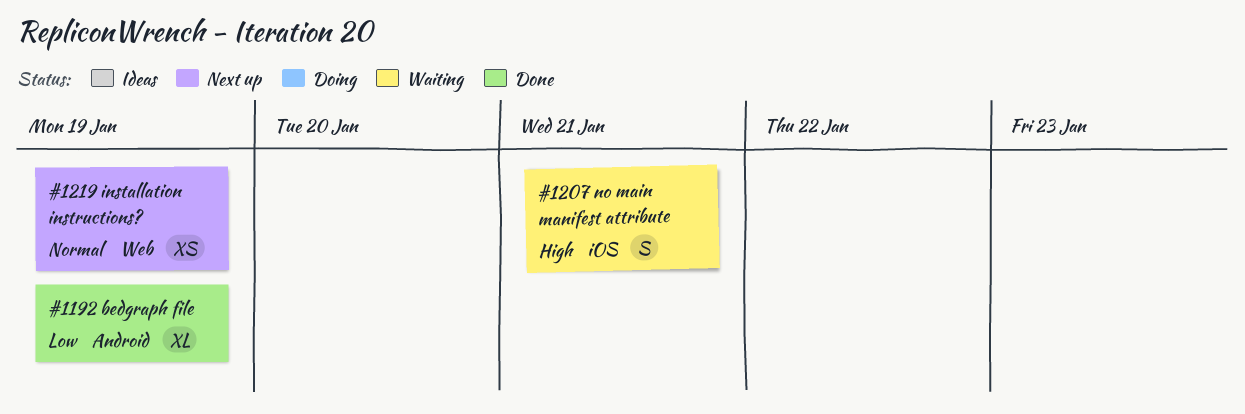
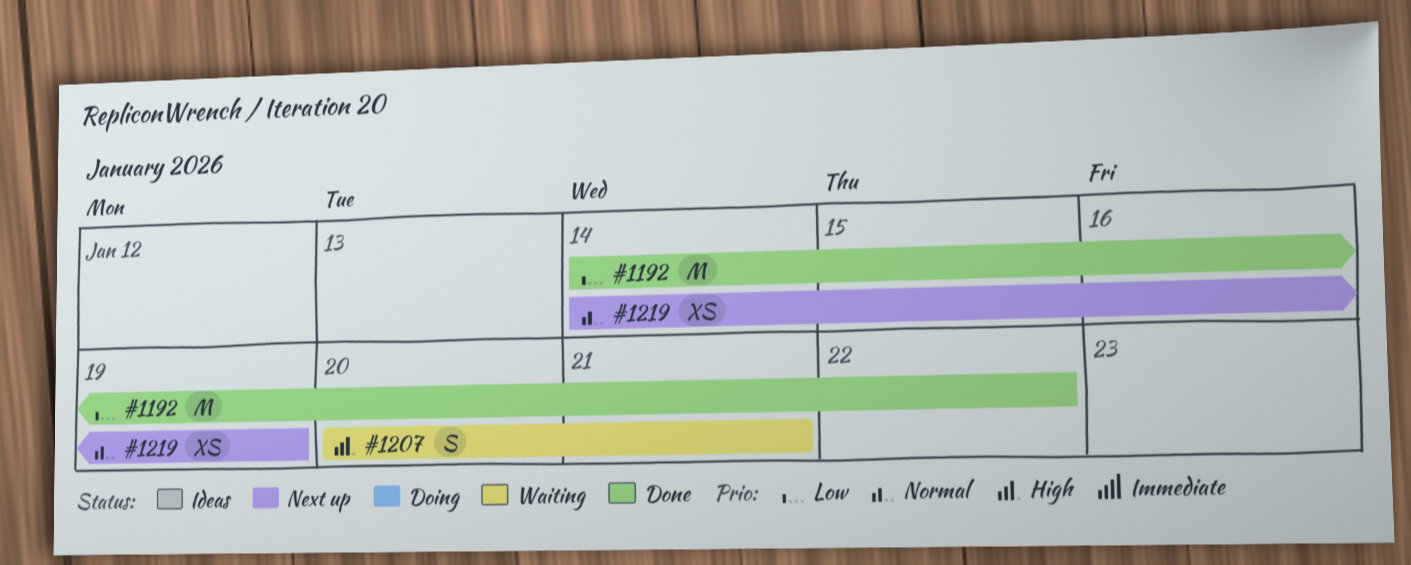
#1192, estimate: XL -> M
#1192, due: Jan 19 -> Jan 22

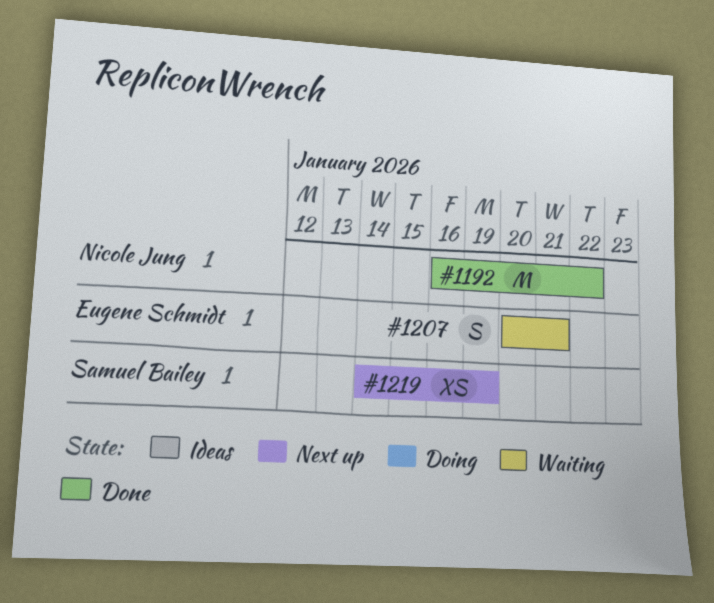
#1192, start: Jan 14 -> Jan 16

